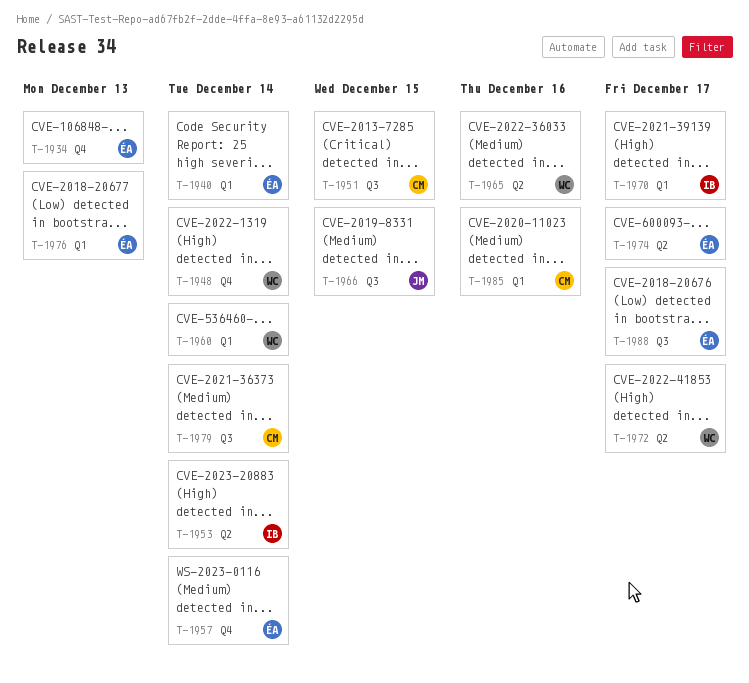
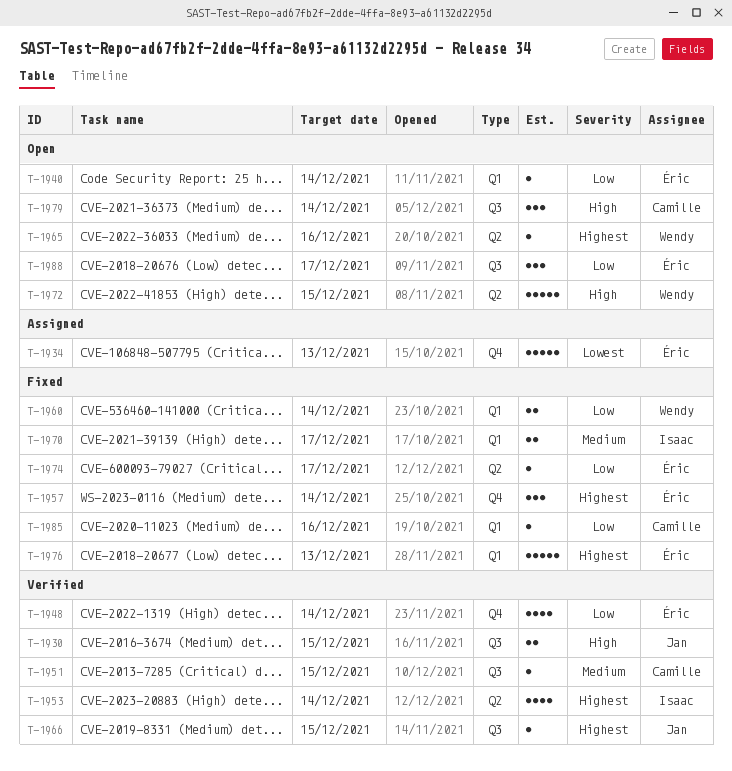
T-1930: none -> present
T-1948, owner: Wendy -> Éric
T-1972, due: Dec 17 -> Dec 15

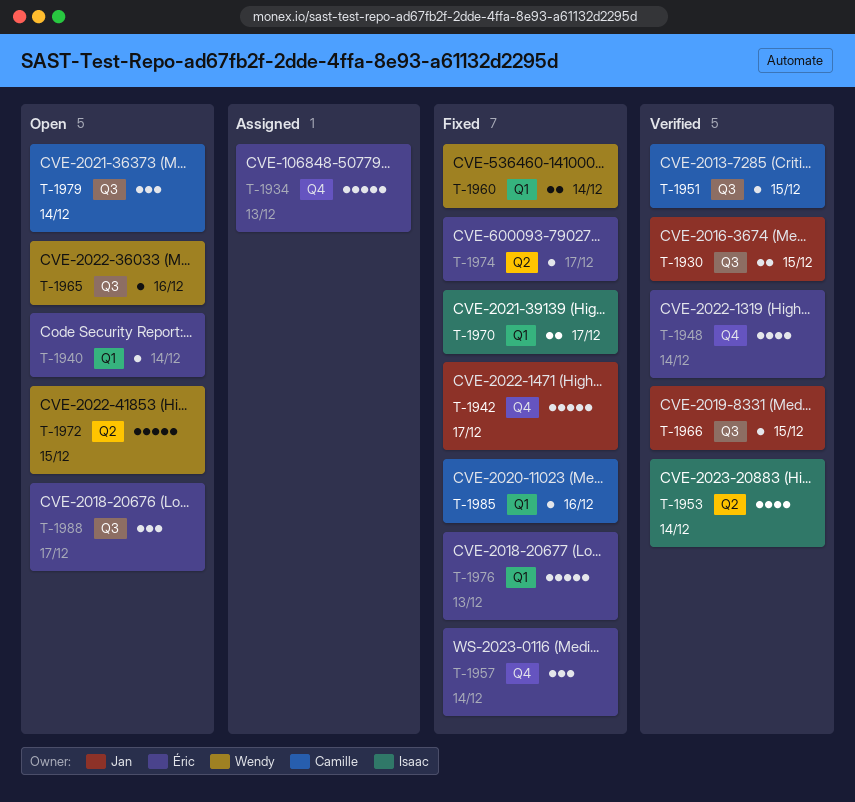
T-1942: none -> present
T-1965, label: Q2 -> Q3

